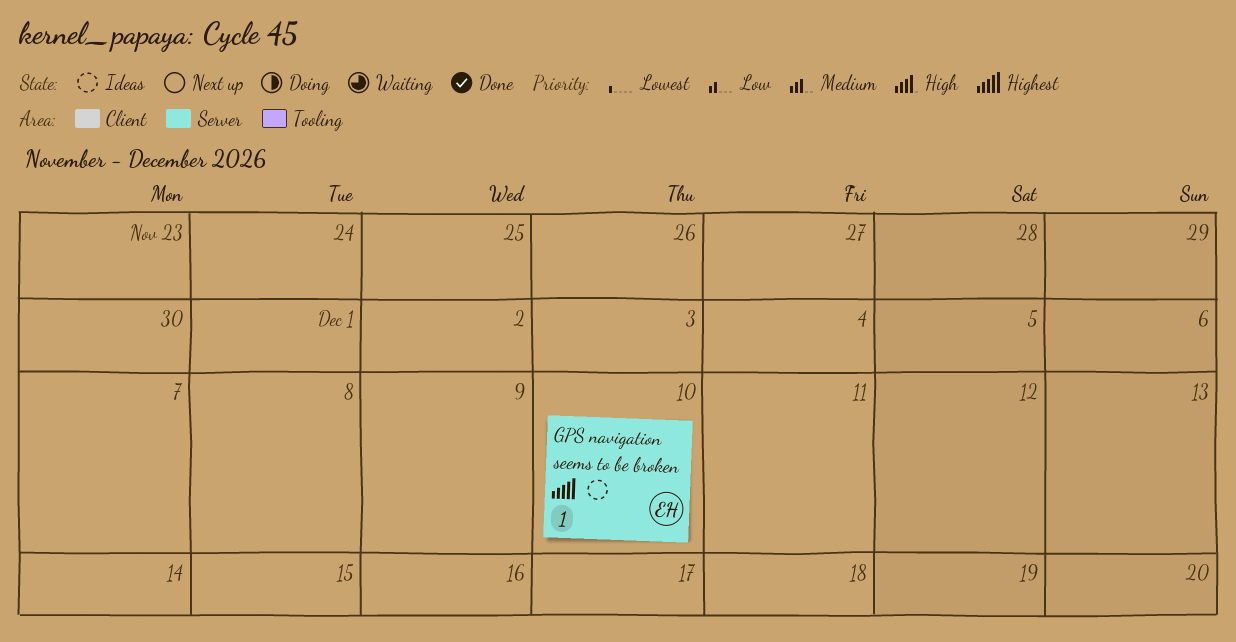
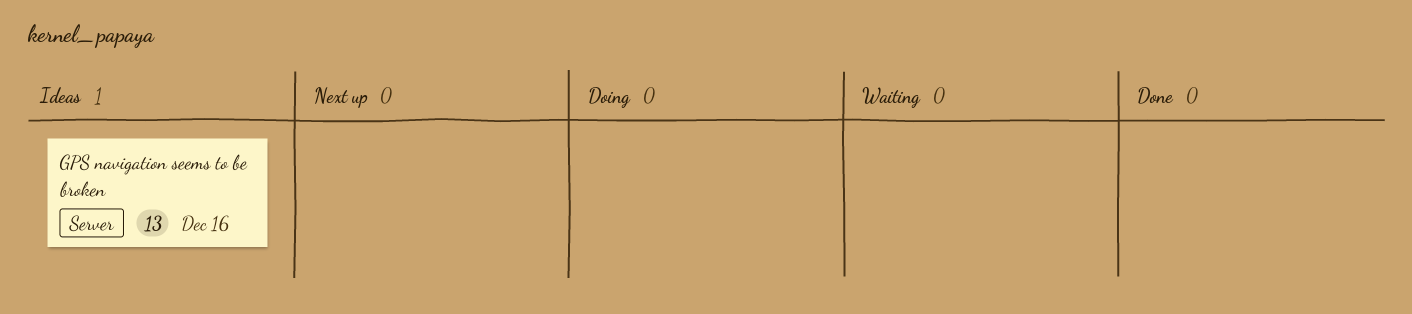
GPS navigation seems to be broken, estimate: 1 -> 13
GPS navigation seems to be broken, due: Dec 10 -> Dec 16

